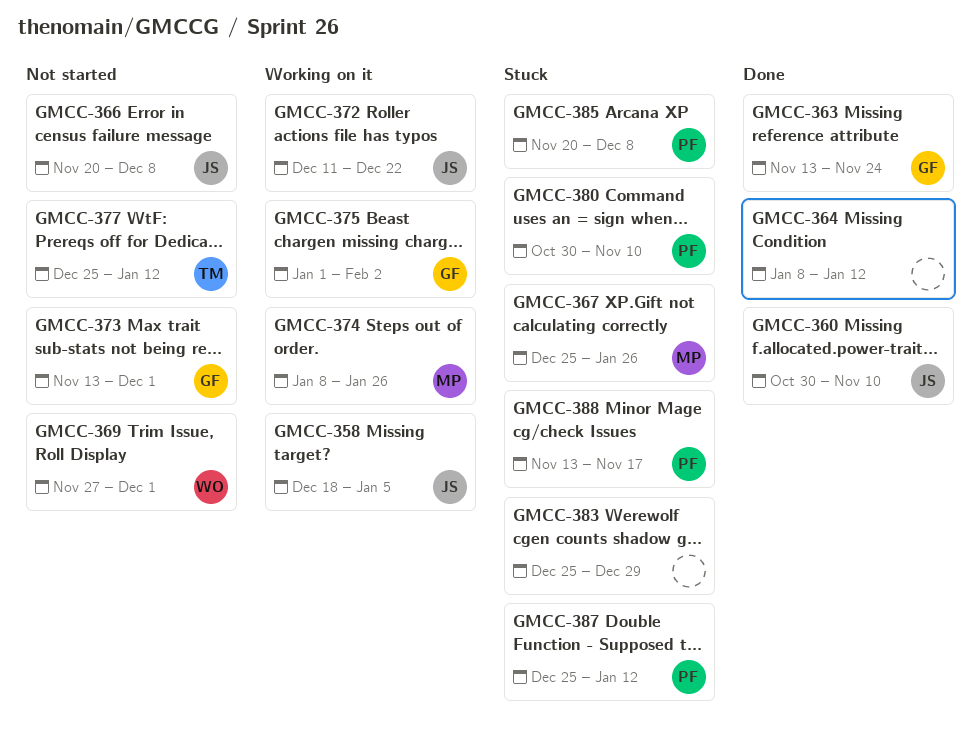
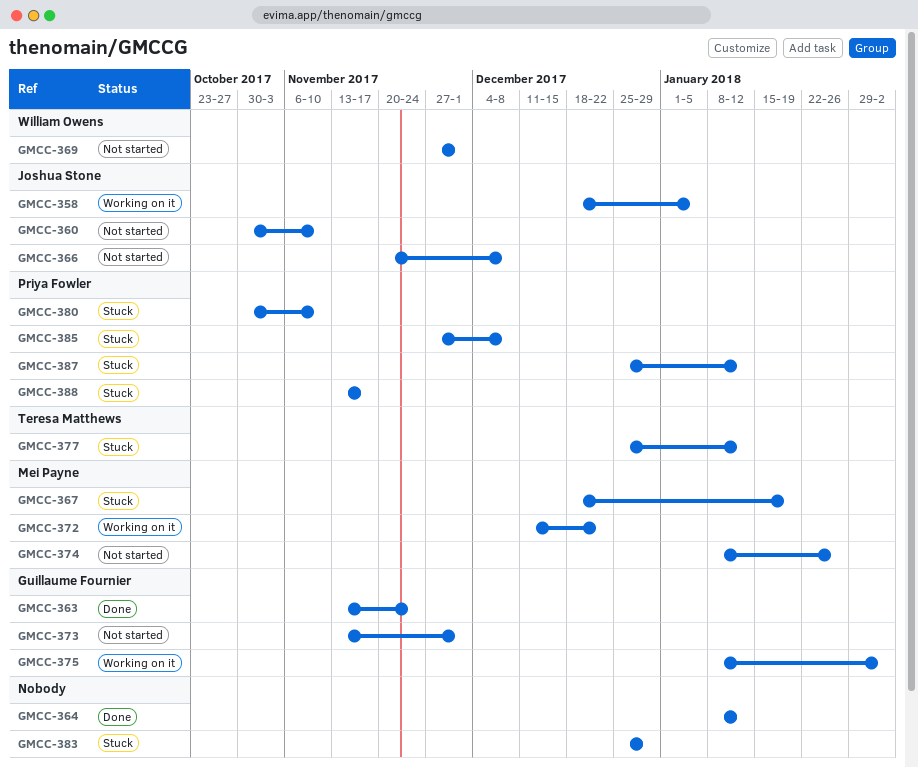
GMCC-360, status: Done -> Not started
GMCC-367, start: Dec 25 -> Dec 18
GMCC-367, due: Jan 26 -> Jan 19
GMCC-372, owner: Joshua Stone -> Mei Payne
GMCC-374, status: Working on it -> Not started
GMCC-375, start: Jan 1 -> Jan 8
GMCC-377, status: Not started -> Stuck
GMCC-385, start: Nov 20 -> Nov 27

